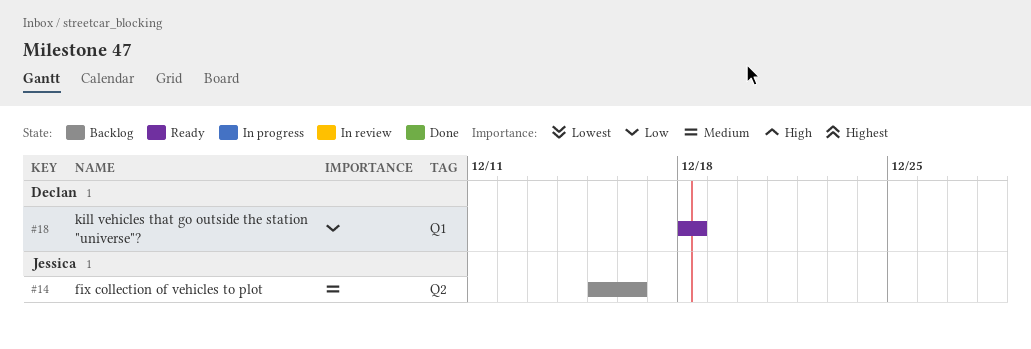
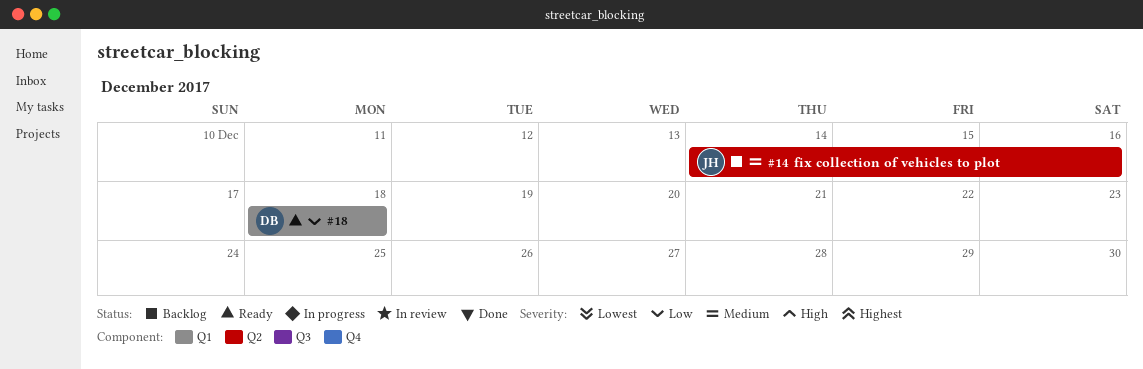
#14, start: Dec 15 -> Dec 14

